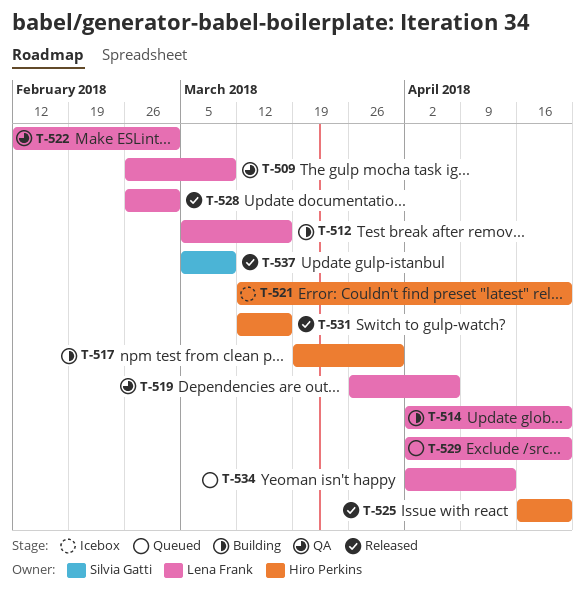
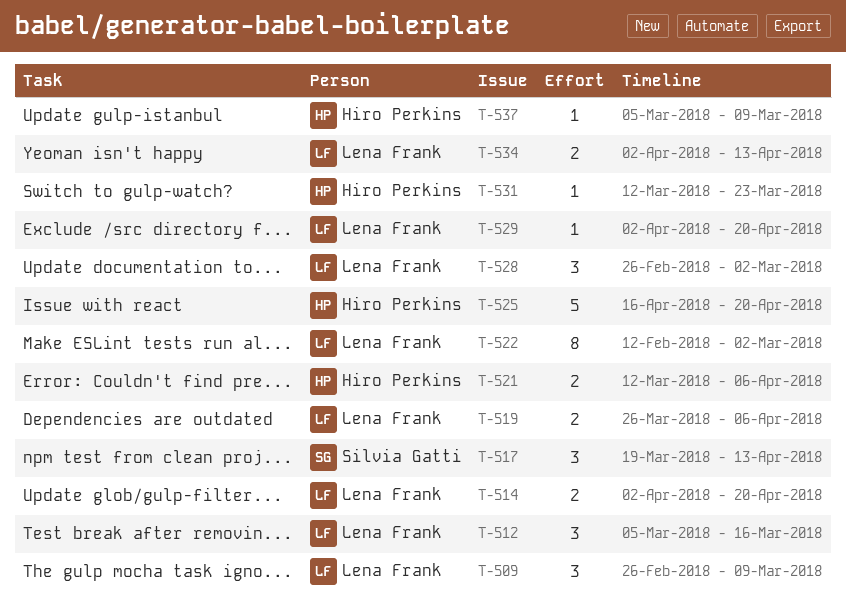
T-517, owner: Hiro Perkins -> Silvia Gatti
T-517, due: Mar 30 -> Apr 13
T-521, due: Apr 20 -> Apr 6
T-531, due: Mar 16 -> Mar 23
T-537, owner: Silvia Gatti -> Hiro Perkins

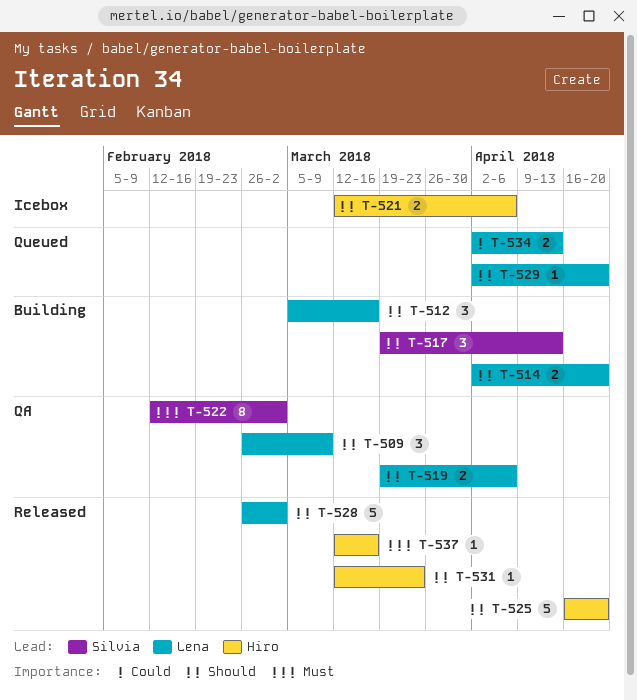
T-519, start: Mar 26 -> Mar 19
T-522, owner: Lena Frank -> Silvia Gatti
T-528, estimate: 3 -> 5
T-537, start: Mar 5 -> Mar 12
T-537, due: Mar 9 -> Mar 16

